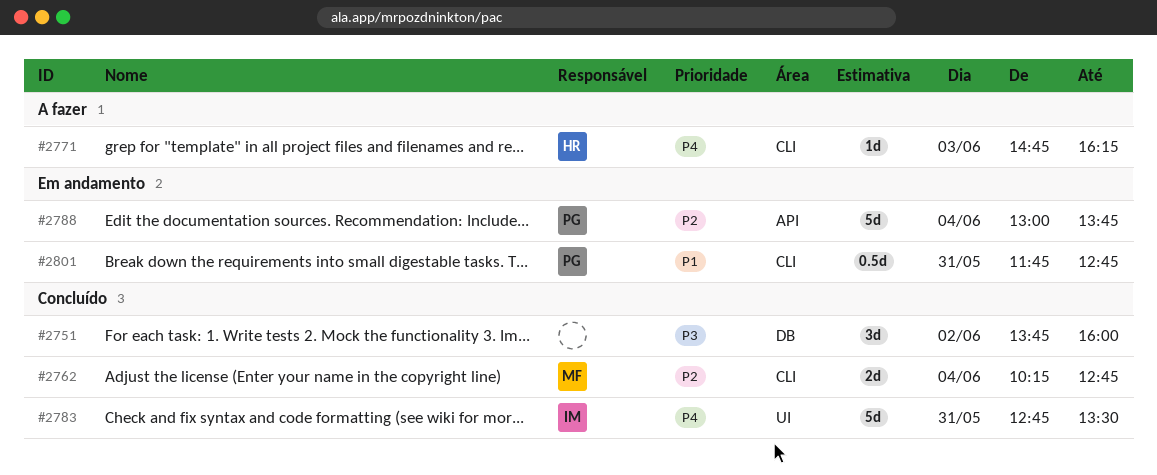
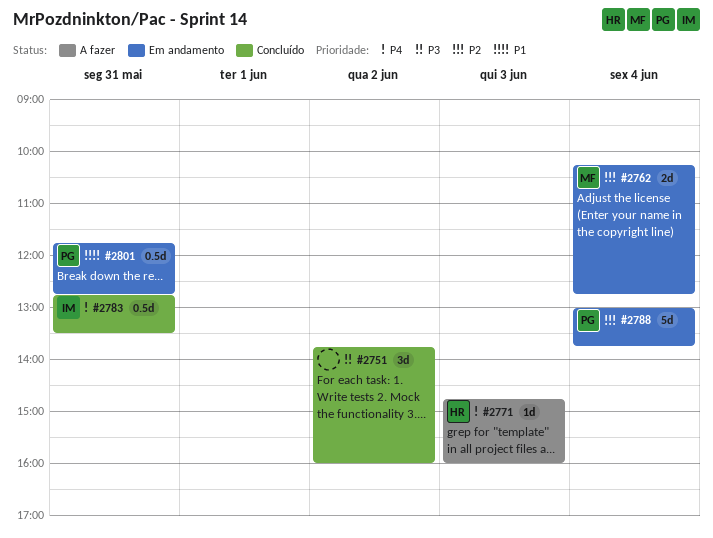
#2762, status: Concluído -> Em andamento
#2771, ends: 16:15 -> 16:00
#2783, estimate: 5d -> 0.5d

